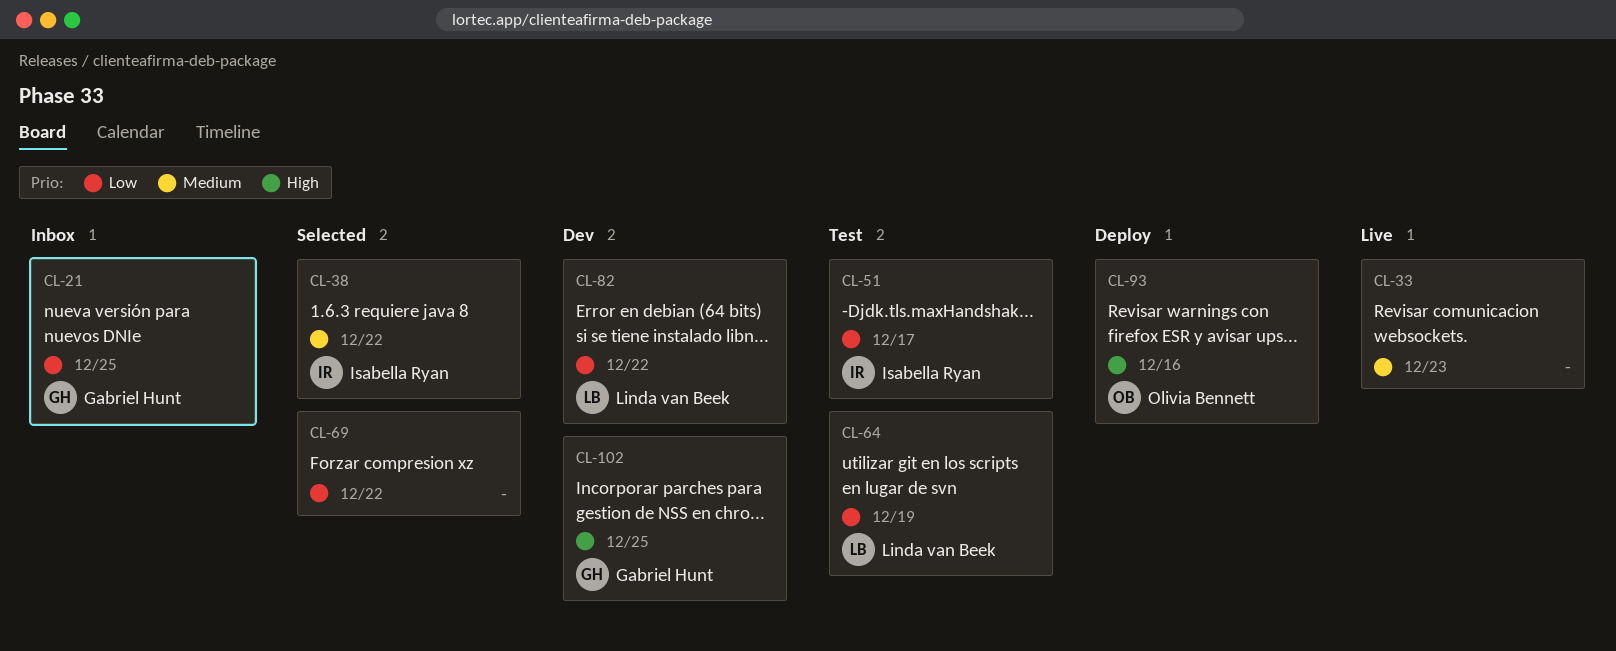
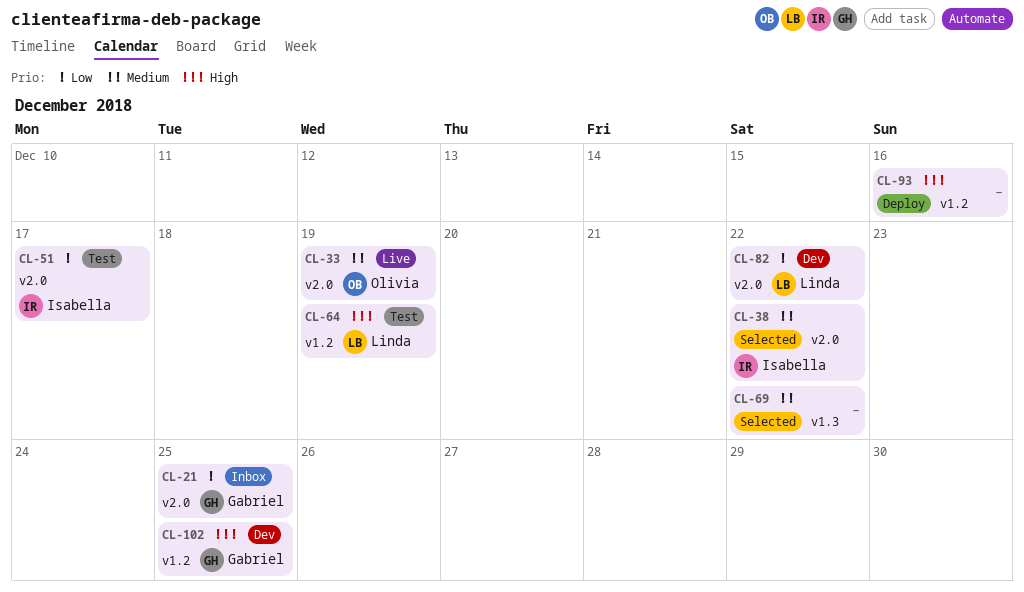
CL-33, owner: none -> Olivia Bennett
CL-33, due: Dec 23 -> Dec 19
CL-64, priority: Low -> High
CL-69, priority: Low -> Medium
CL-93, owner: Olivia Bennett -> none

